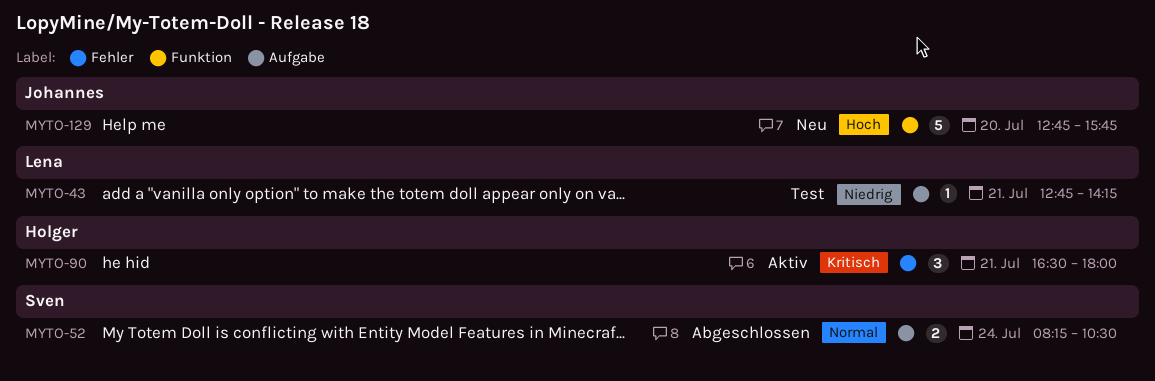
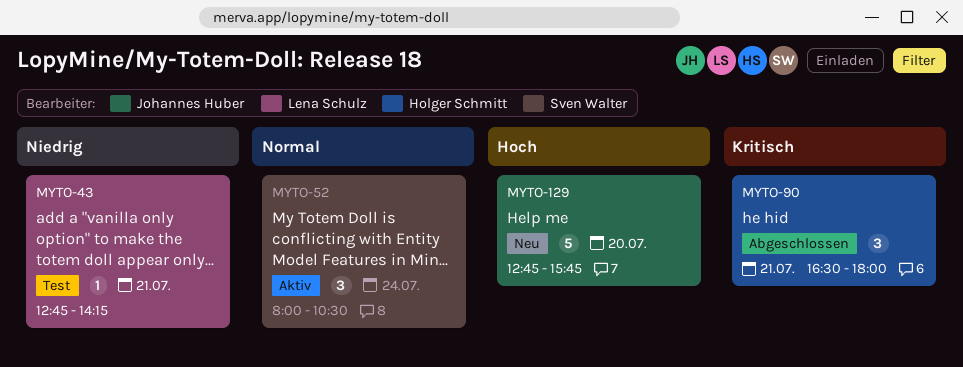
MYTO-52, status: Abgeschlossen -> Aktiv
MYTO-52, estimate: 2 -> 3
MYTO-52, begins: 08:15 -> 08:00
MYTO-90, status: Aktiv -> Abgeschlossen

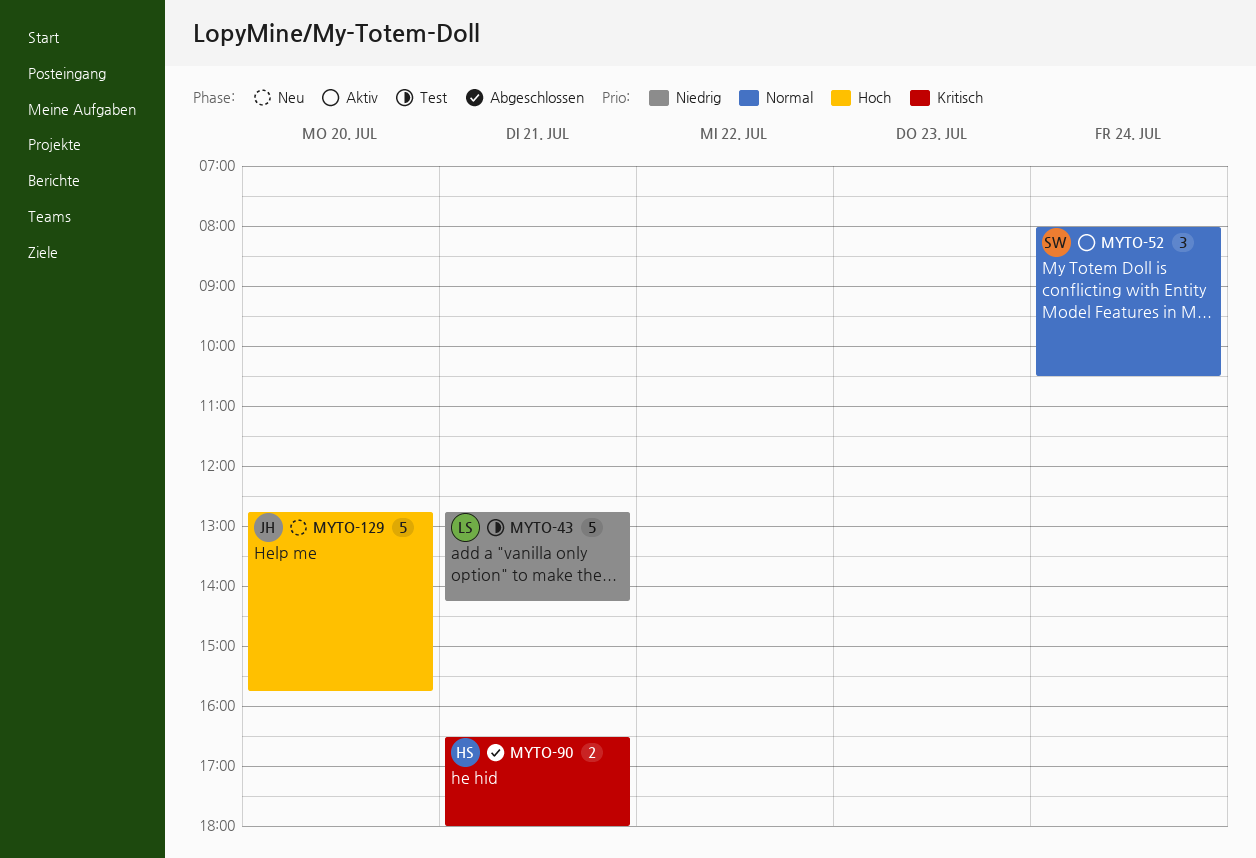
MYTO-43, estimate: 1 -> 5
MYTO-90, estimate: 3 -> 2

